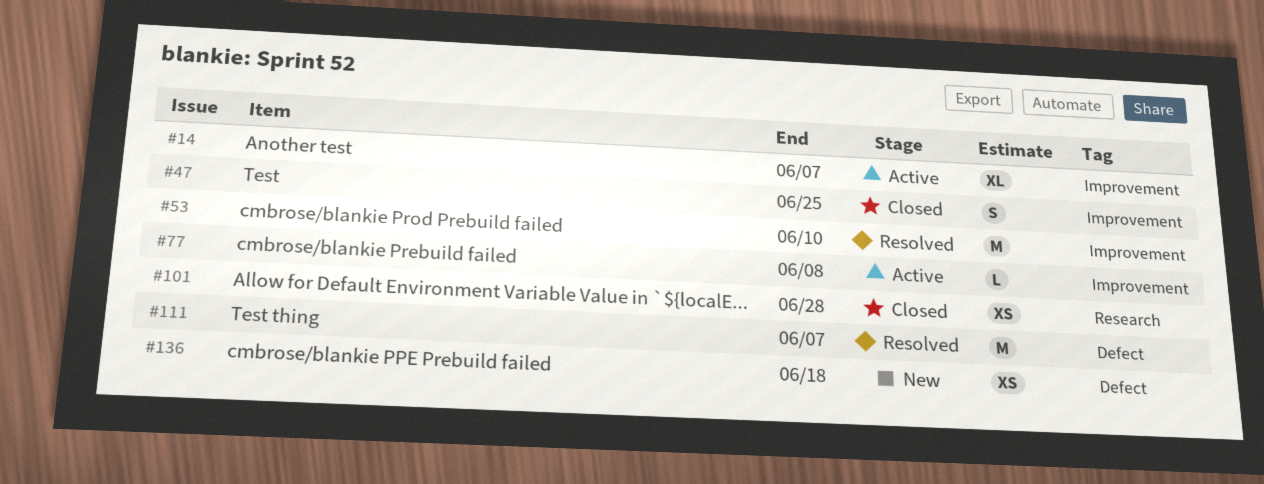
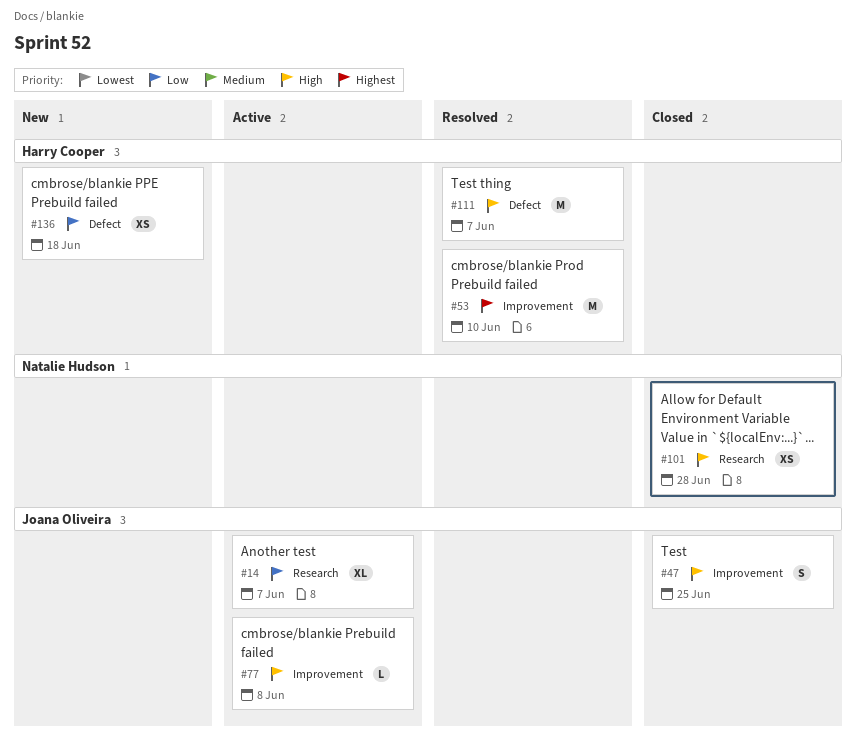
#14, label: Improvement -> Research

